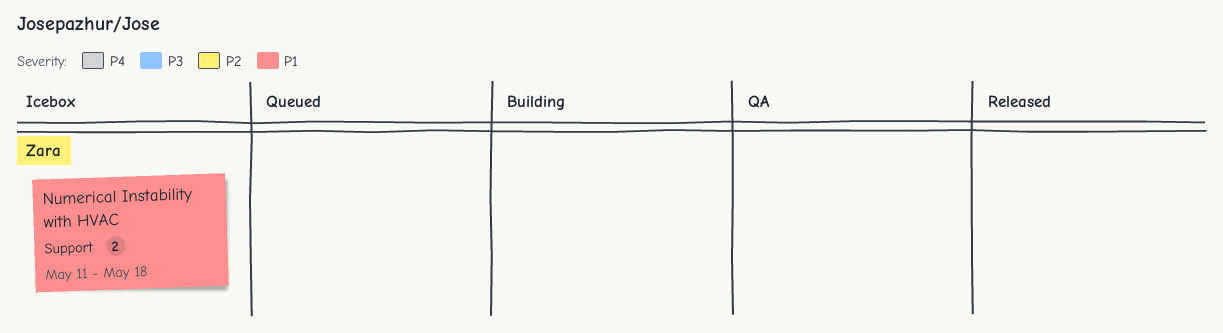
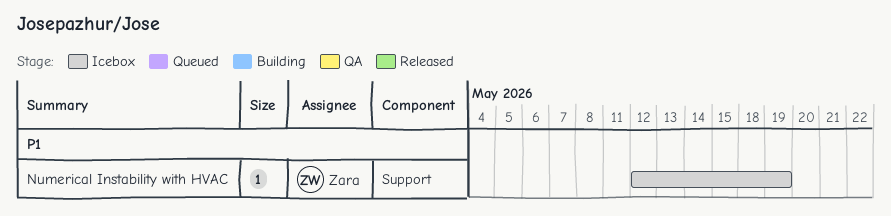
Numerical Instability with HVAC, estimate: 2 -> 1
Numerical Instability with HVAC, start: May 11 -> May 12
Numerical Instability with HVAC, due: May 18 -> May 19

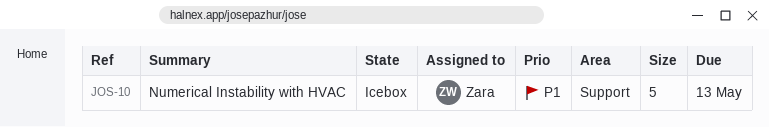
Numerical Instability with HVAC, estimate: 1 -> 5
Numerical Instability with HVAC, due: May 19 -> May 13

